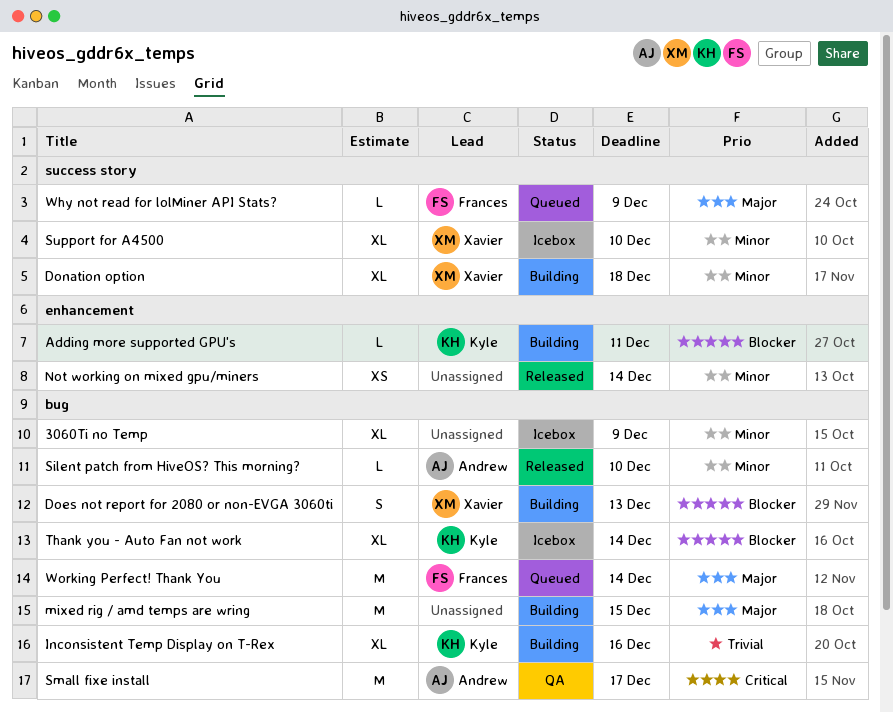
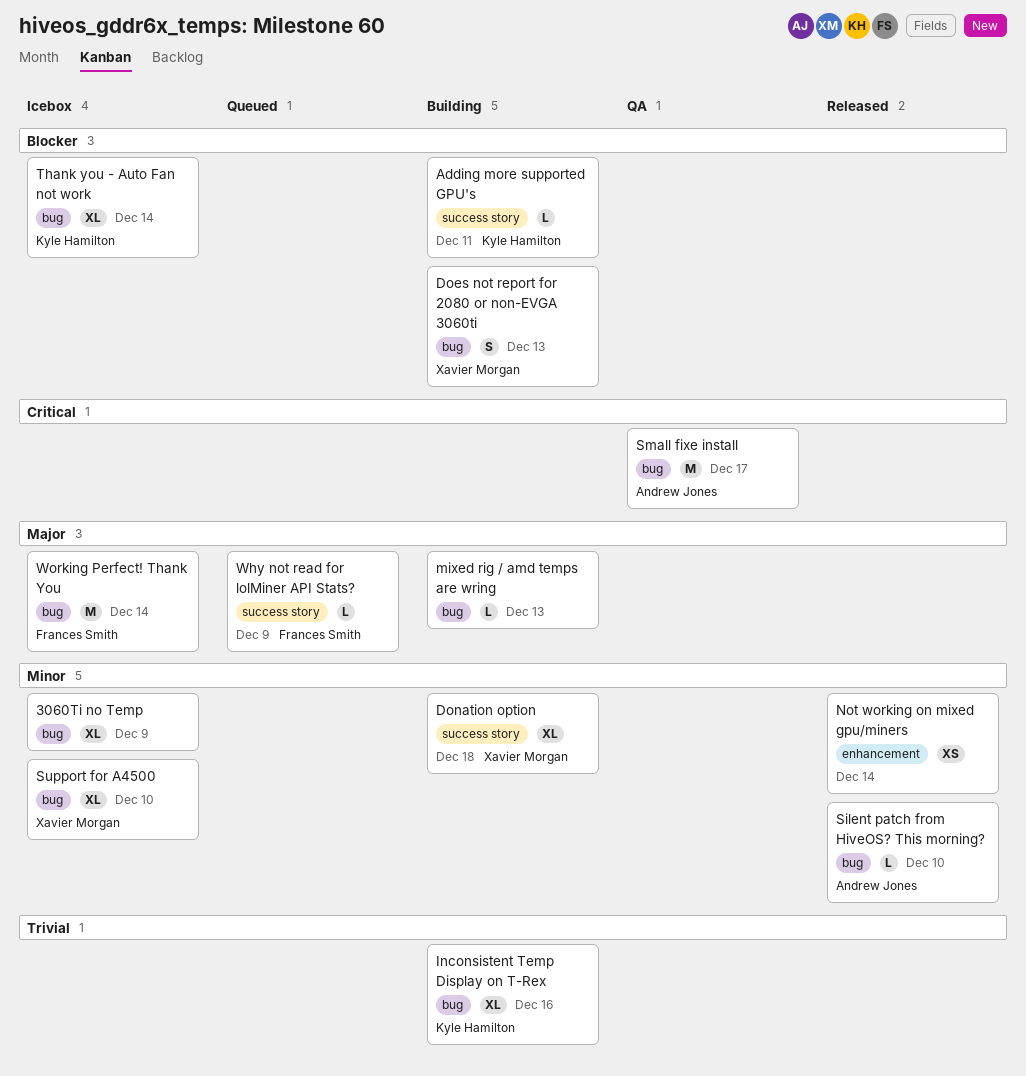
Adding more supported GPU's, label: enhancement -> success story
mixed rig / amd temps are wring, estimate: M -> L
mixed rig / amd temps are wring, due: Dec 15 -> Dec 13
Support for A4500, label: success story -> bug
Working Perfect! Thank You, status: Queued -> Icebox

